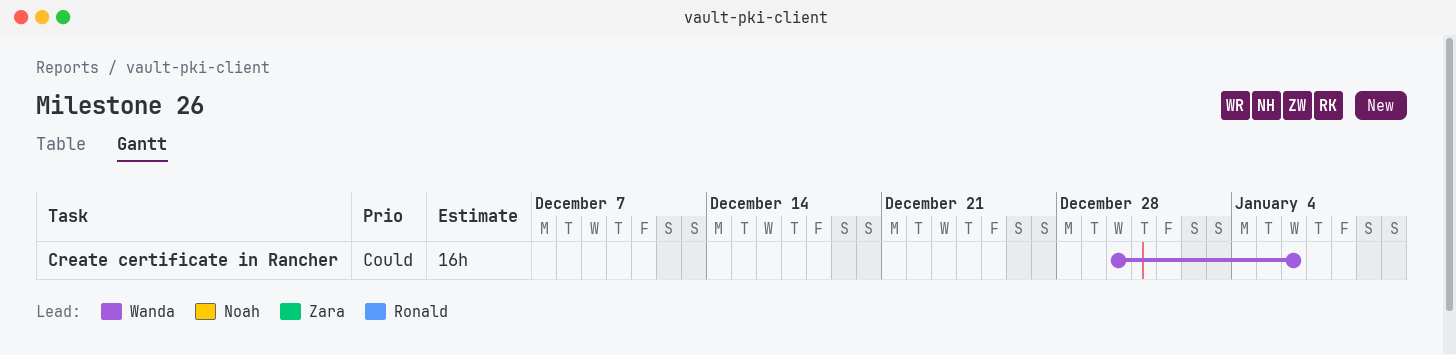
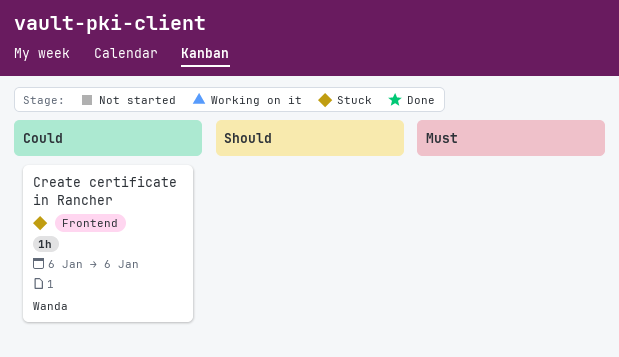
Create certificate in Rancher, estimate: 16h -> 1h
Create certificate in Rancher, start: Dec 30 -> Jan 6

